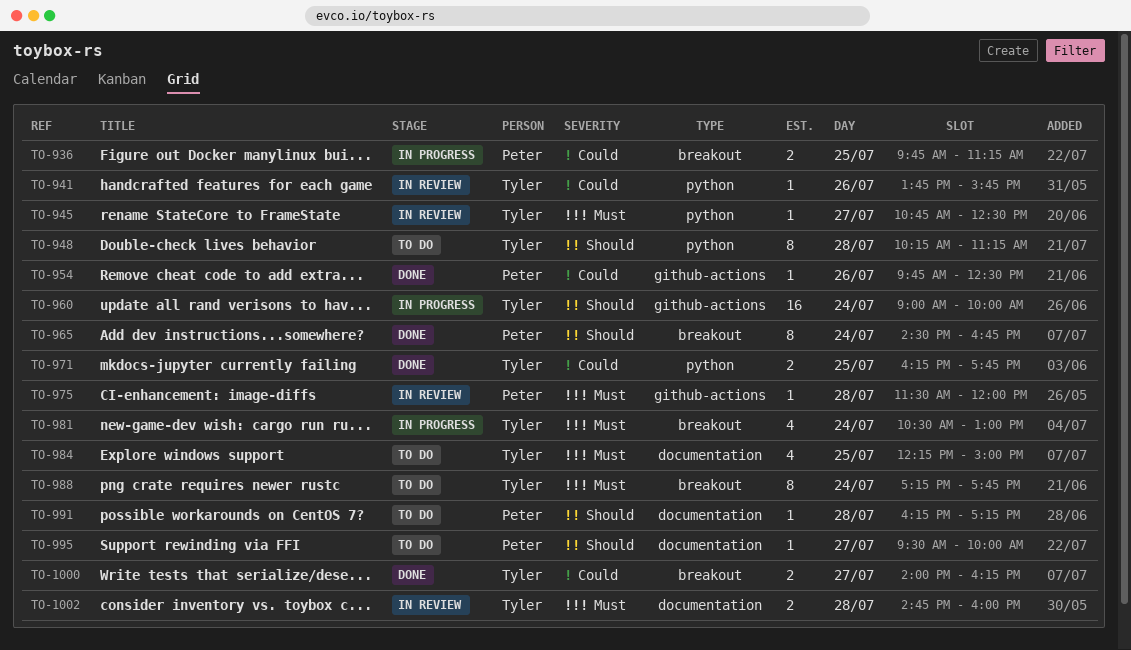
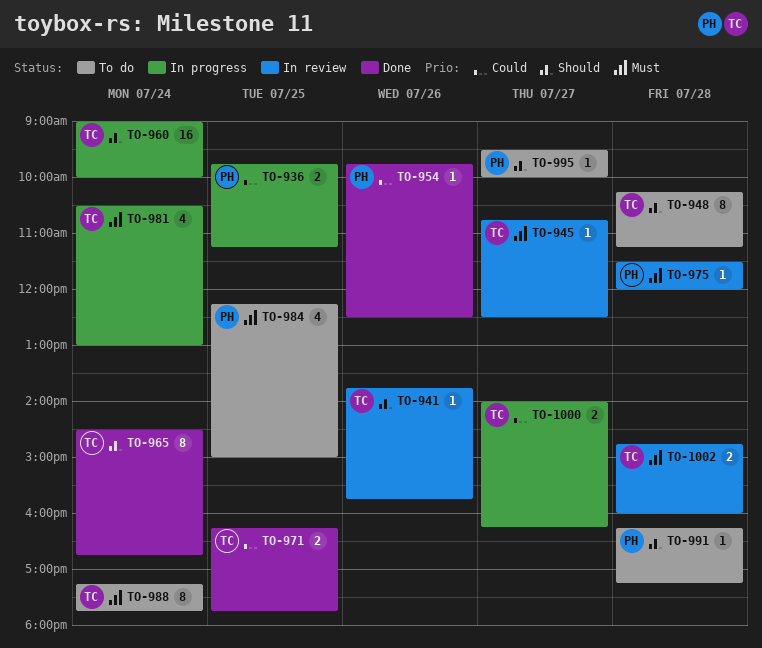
TO-941, priority: Could -> Should
TO-965, owner: Peter -> Tyler
TO-984, owner: Tyler -> Peter
TO-1000, status: Done -> In progress

